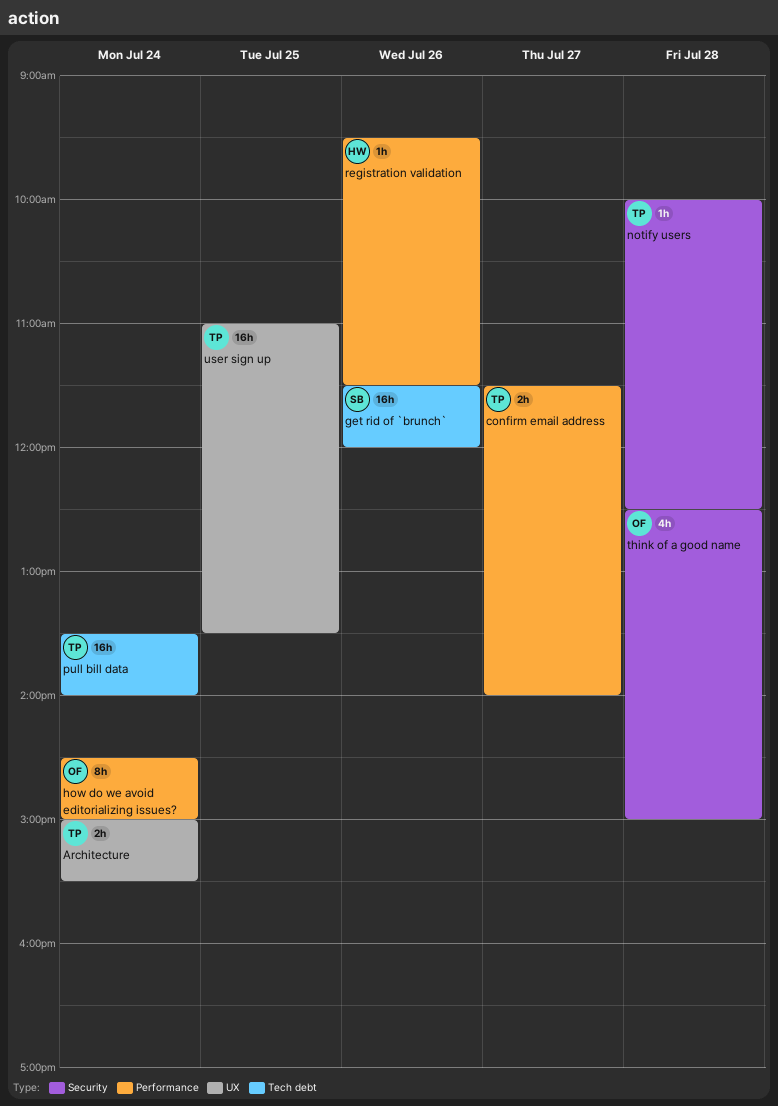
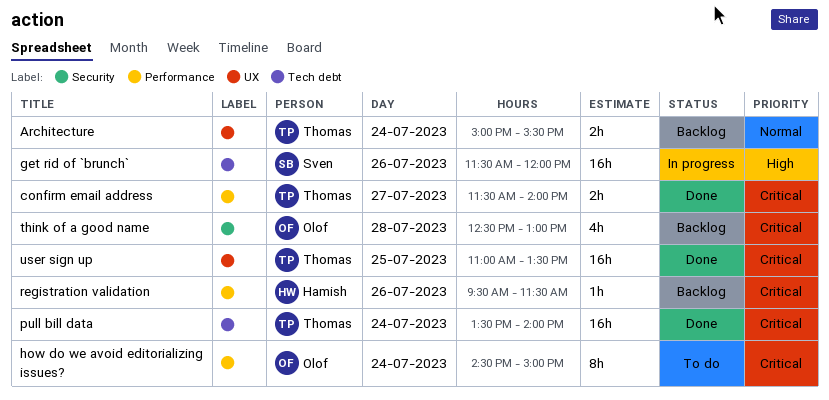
notify users: present -> none
think of a good name, ends: 15:00 -> 13:00

